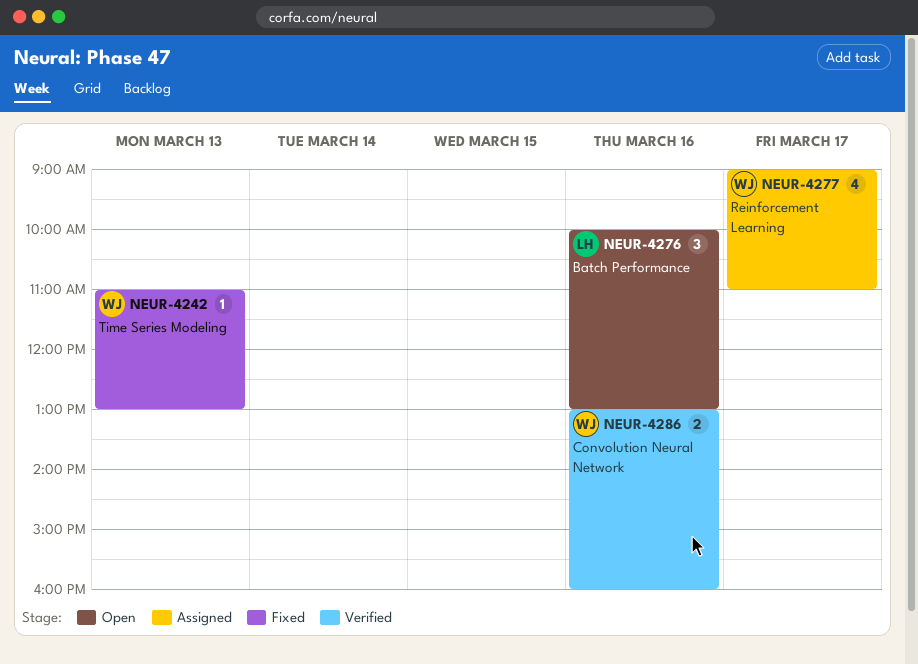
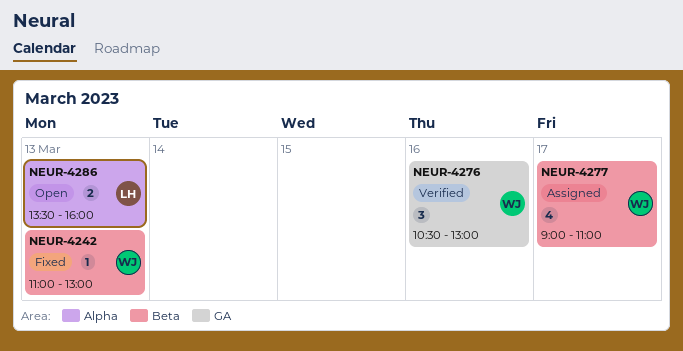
NEUR-4276, status: Open -> Verified
NEUR-4276, owner: LH -> WJ
NEUR-4276, begins: 10:00 -> 10:30
NEUR-4286, status: Verified -> Open
NEUR-4286, owner: WJ -> LH
NEUR-4286, day: Mar 16 -> Mar 13
NEUR-4286, begins: 13:00 -> 13:30

